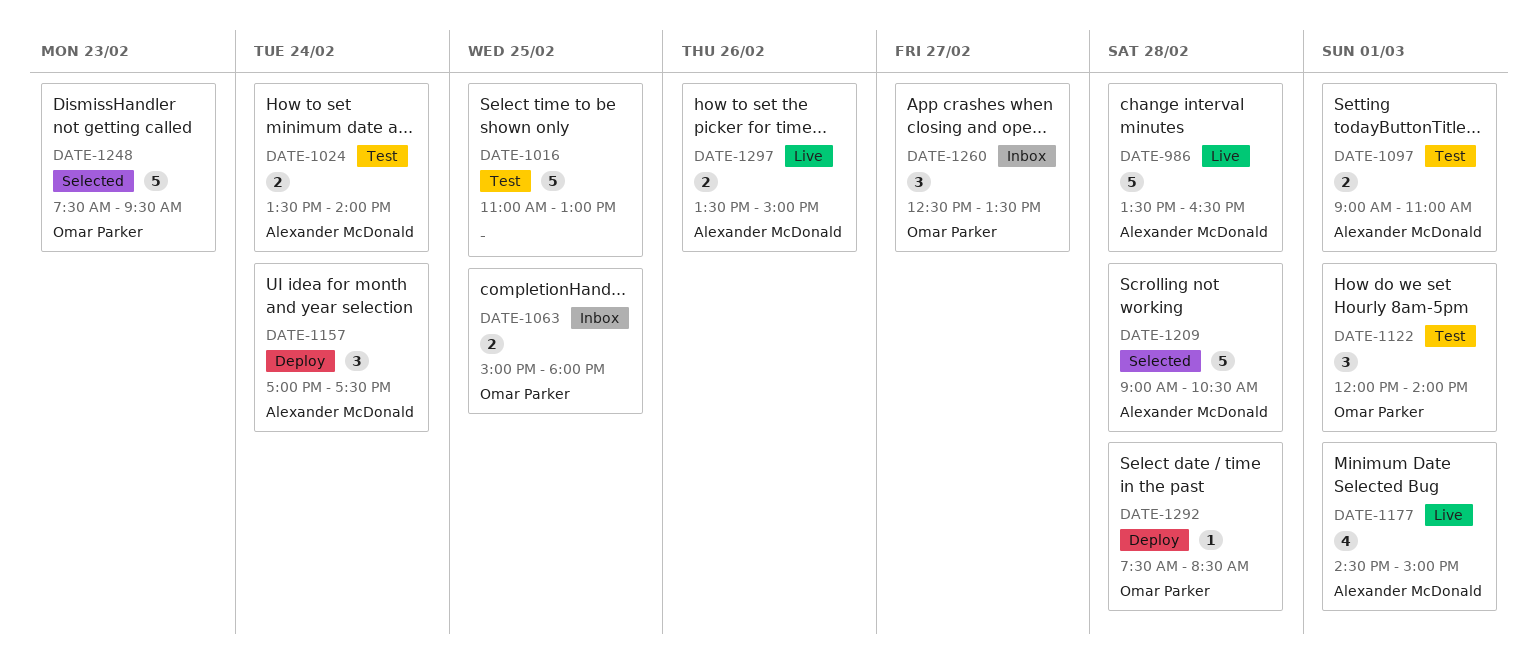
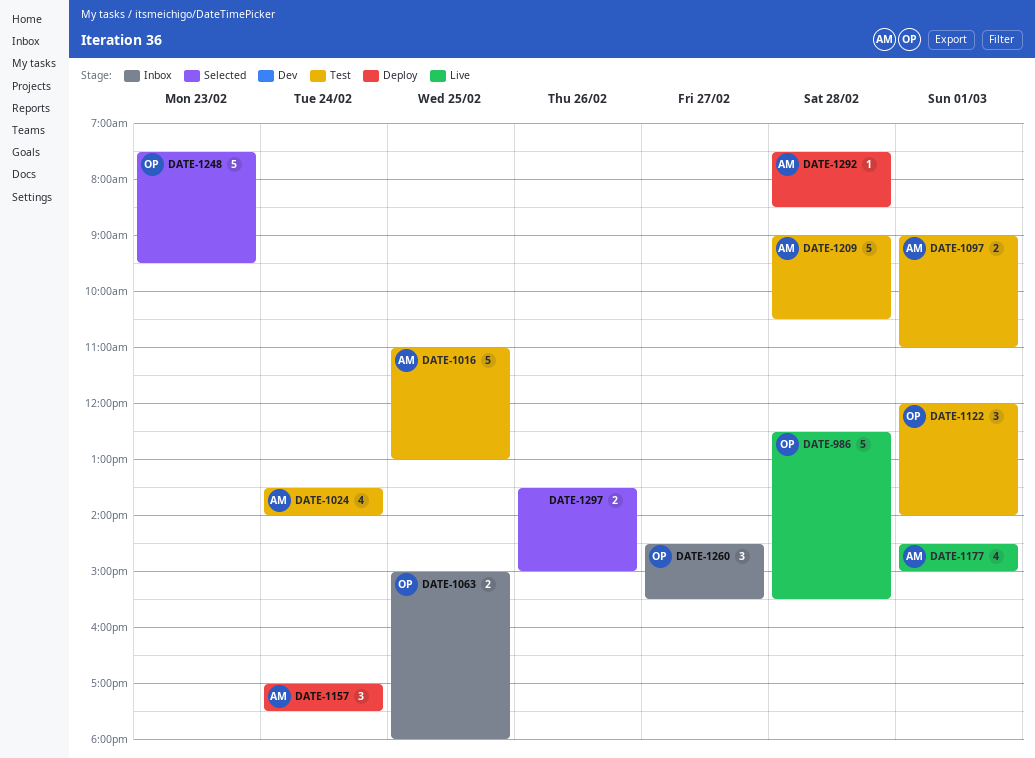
DATE-986, owner: Alexander McDonald -> Omar Parker
DATE-986, begins: 13:30 -> 12:30
DATE-986, ends: 16:30 -> 15:30
DATE-1016, owner: none -> Alexander McDonald
DATE-1024, estimate: 2 -> 4
DATE-1209, status: Selected -> Test
DATE-1260, begins: 12:30 -> 14:30
DATE-1260, ends: 13:30 -> 15:30
DATE-1292, owner: Omar Parker -> Alexander McDonald
DATE-1297, status: Live -> Selected
DATE-1297, owner: Alexander McDonald -> none

